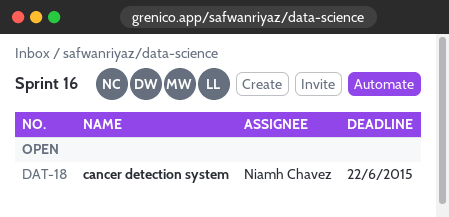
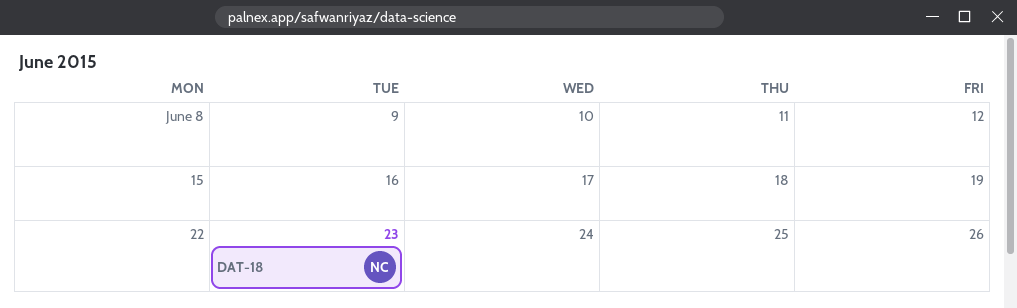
DAT-18, due: Jun 22 -> Jun 23

